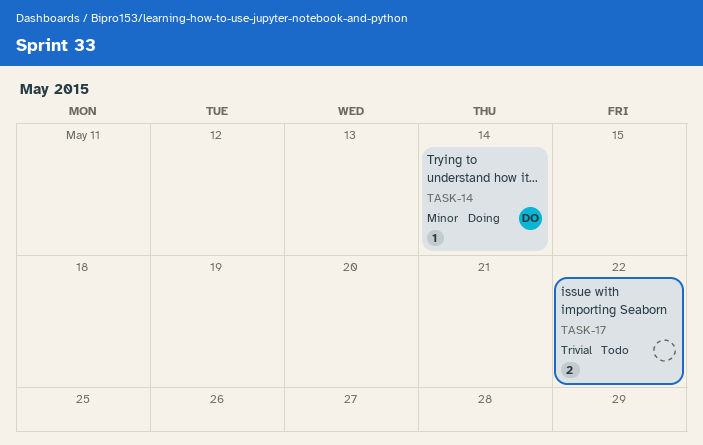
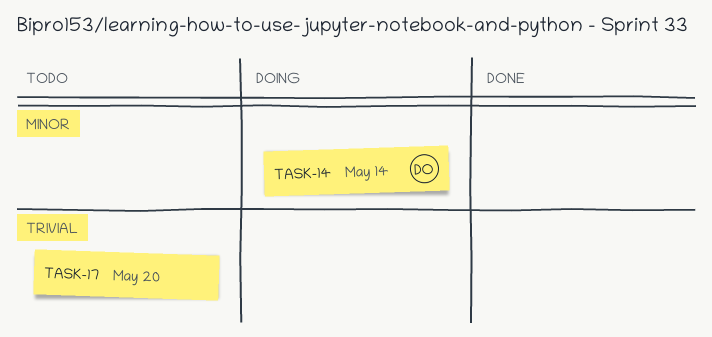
TASK-17, due: May 22 -> May 20

